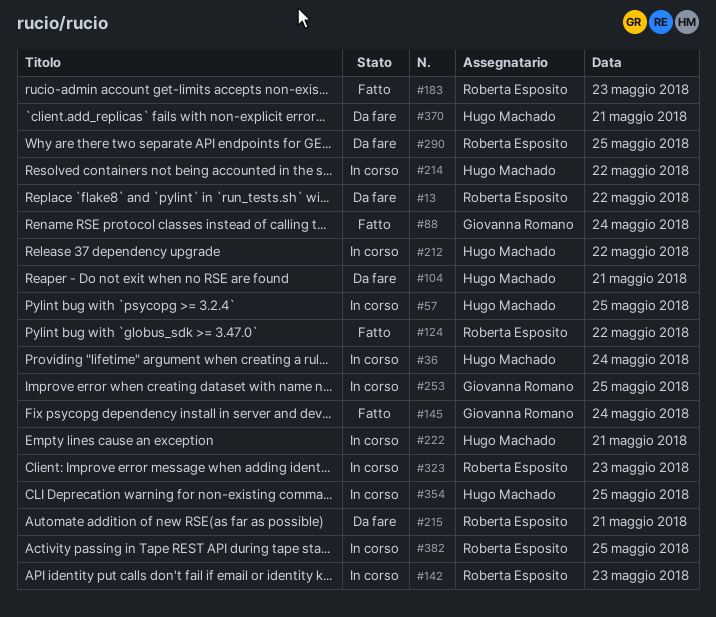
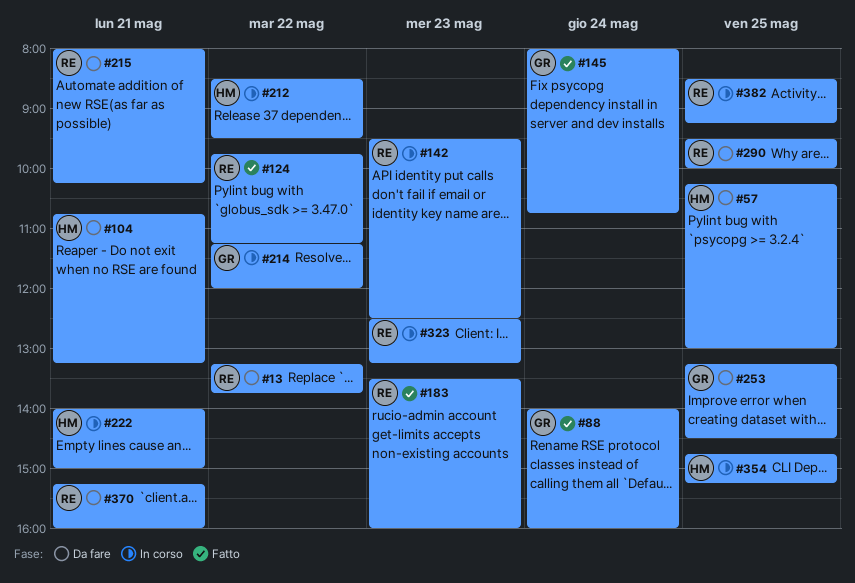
#36: present -> none
#57, status: In corso -> Da fare
#214, owner: Hugo Machado -> Giovanna Romano
#253, status: In corso -> Da fare
#370, owner: Hugo Machado -> Roberta Esposito

